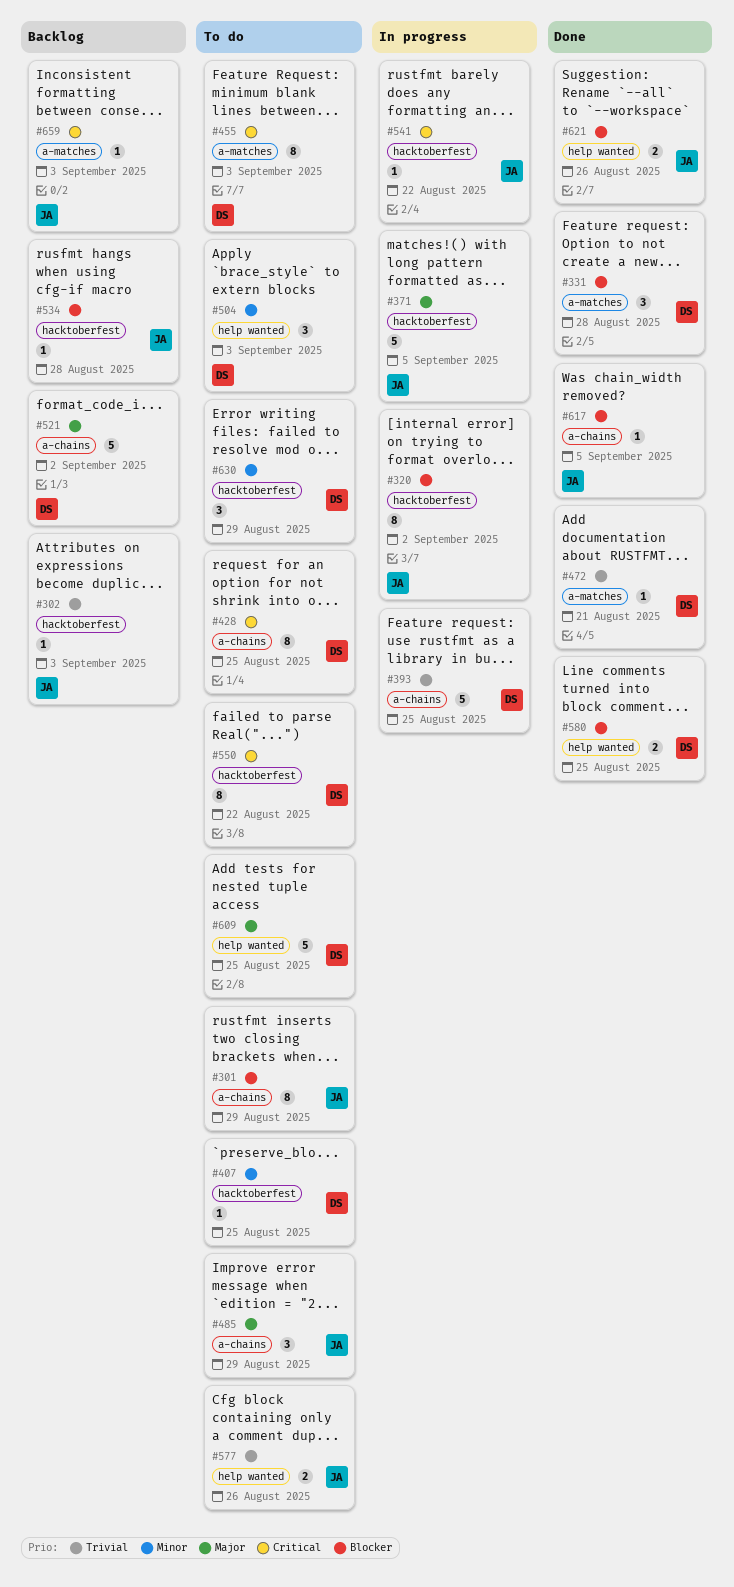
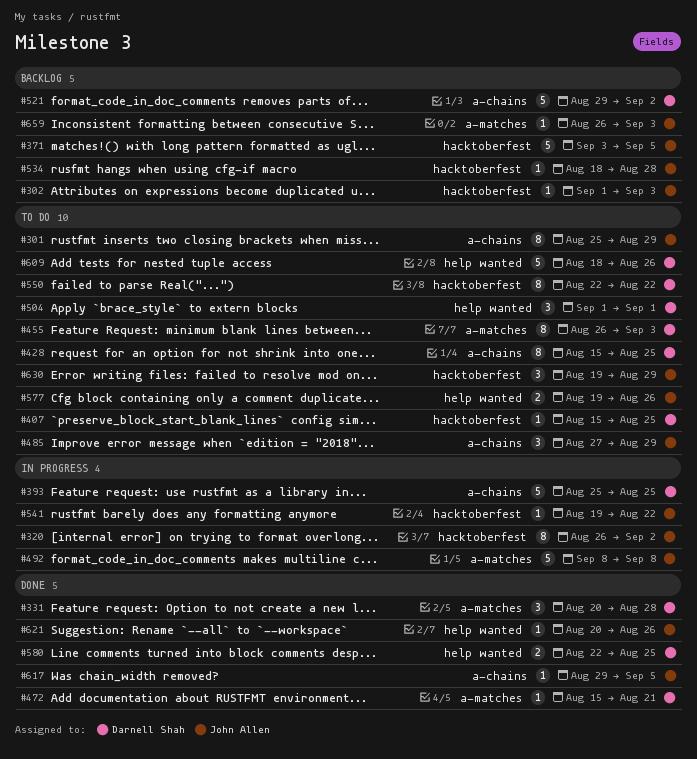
#371, status: In progress -> Backlog
#492: none -> present
#504, due: Sep 3 -> Sep 1
#609, due: Aug 25 -> Aug 26
#621, estimate: 2 -> 1
#630, owner: Darnell Shah -> John Allen

